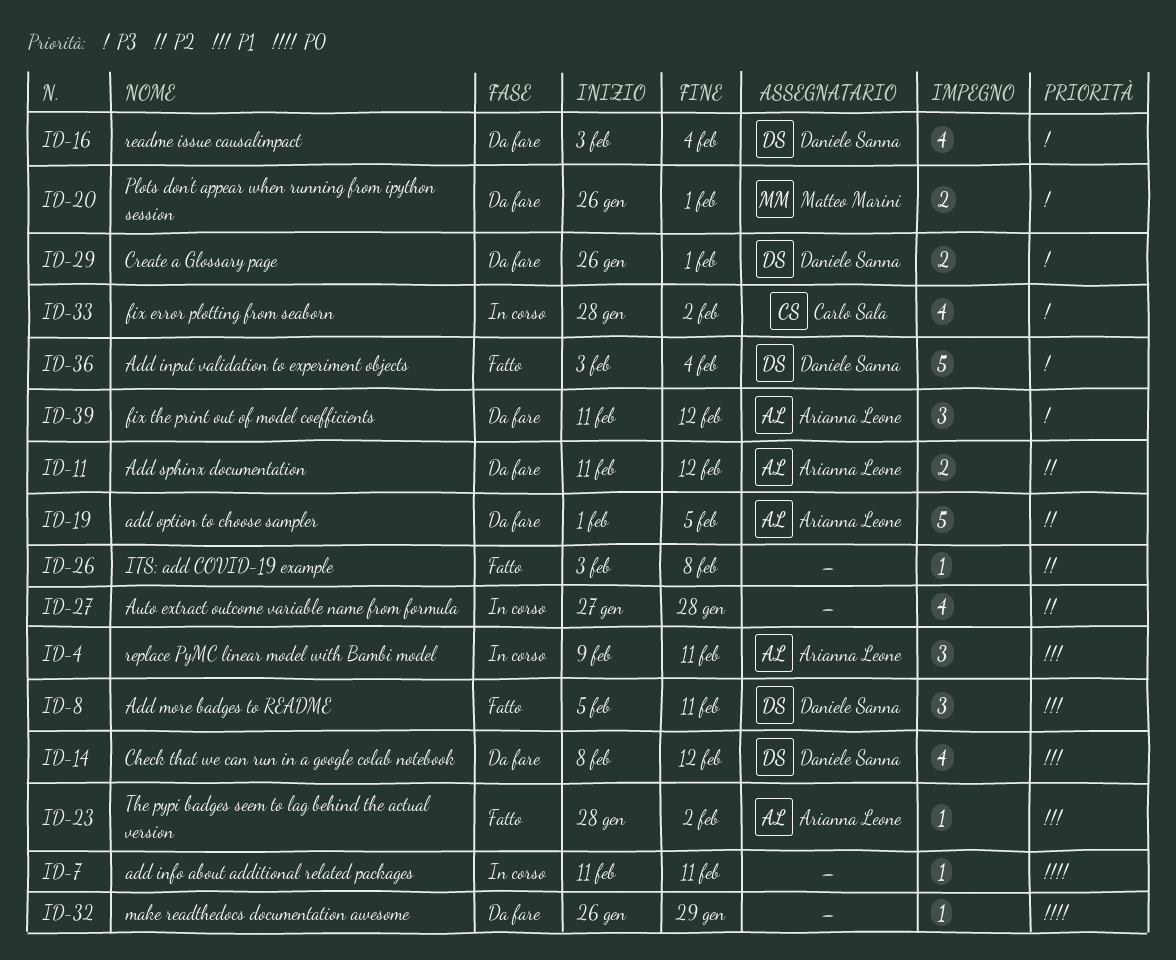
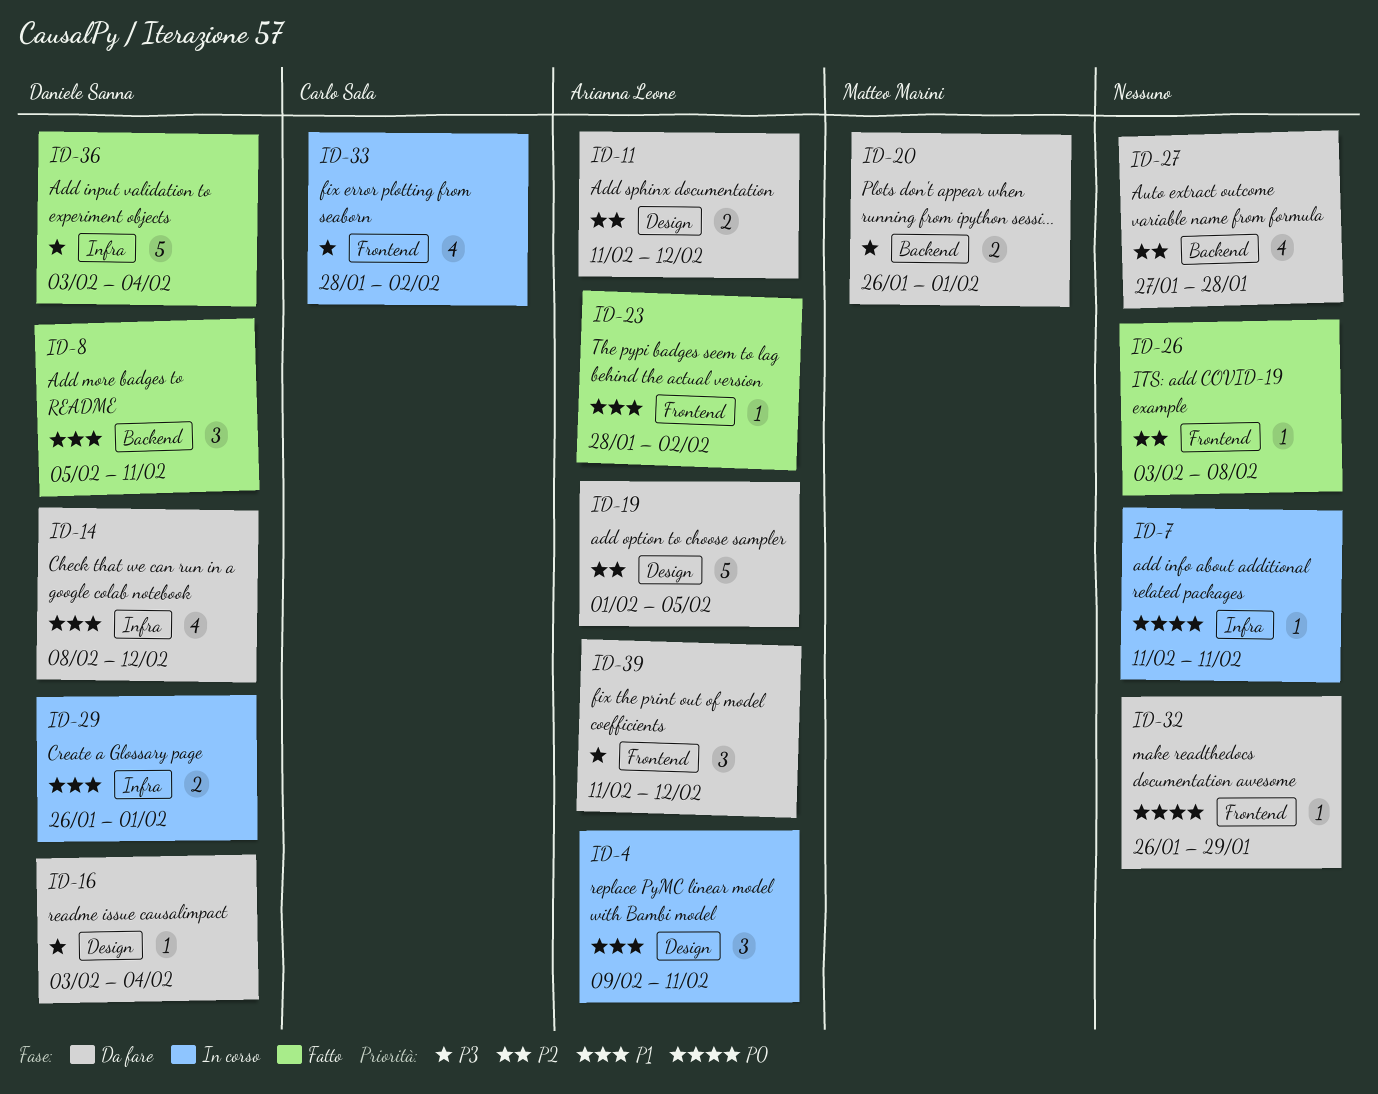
ID-16, estimate: 4 -> 1
ID-27, status: In corso -> Da fare
ID-29, status: Da fare -> In corso
ID-29, priority: P3 -> P1

